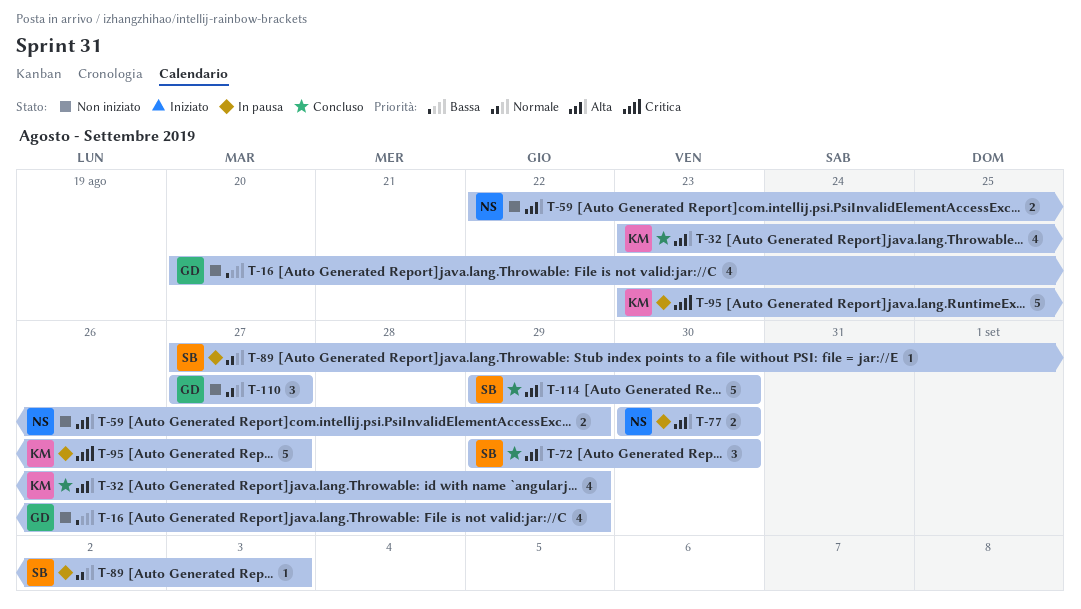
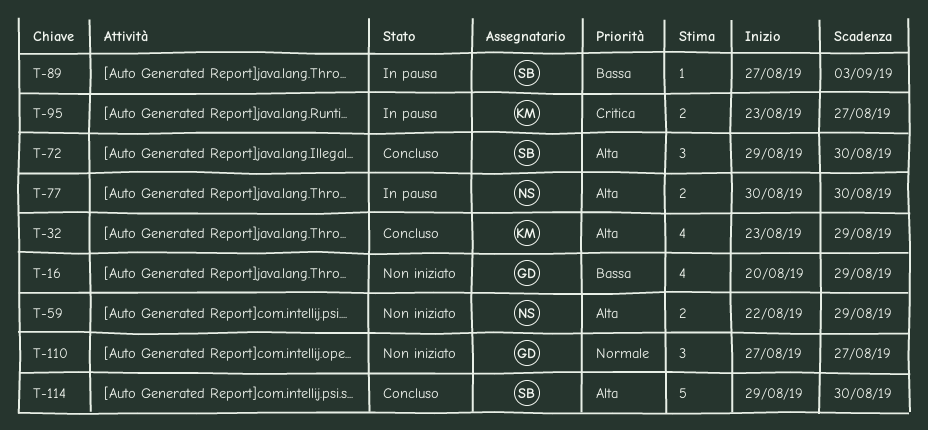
T-89, priority: Normale -> Bassa
T-95, estimate: 5 -> 2

